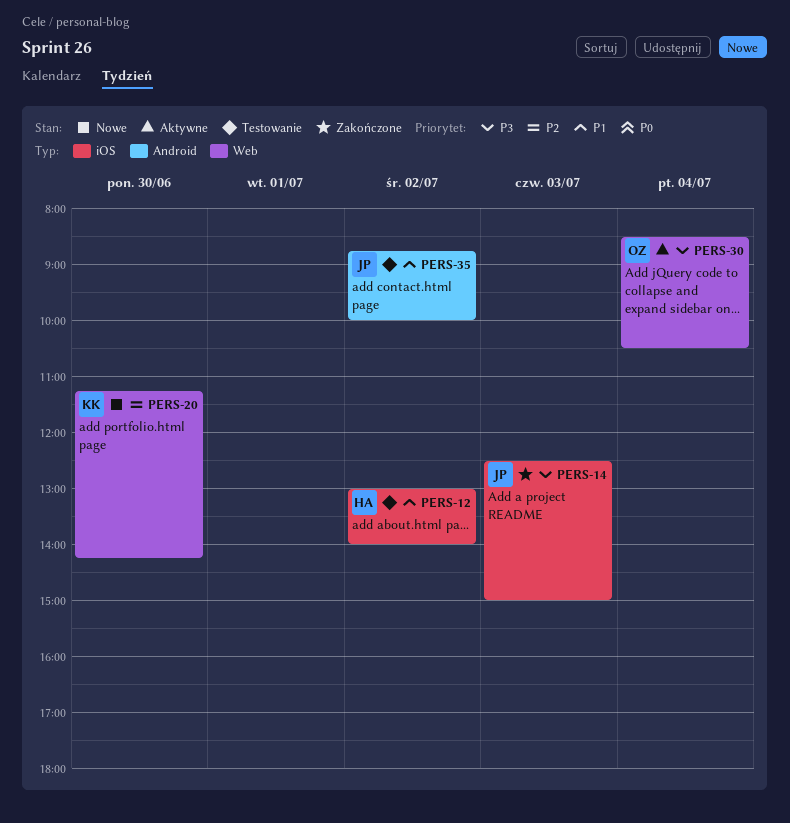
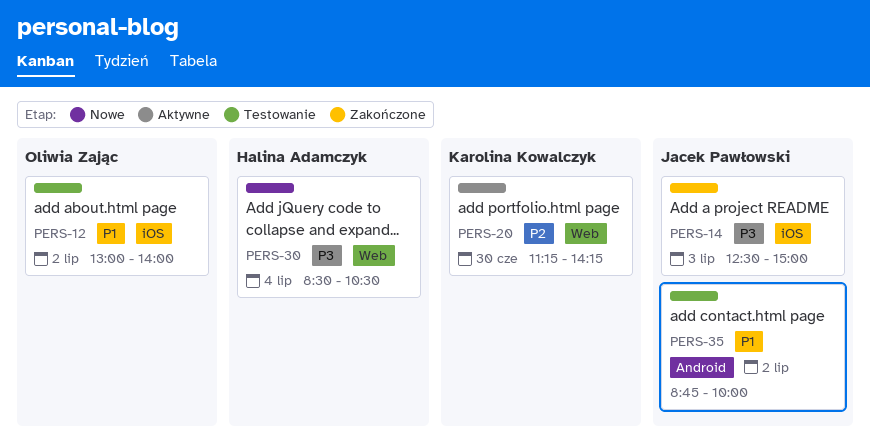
PERS-12, owner: Halina Adamczyk -> Oliwia Zając
PERS-20, status: Nowe -> Aktywne
PERS-30, status: Aktywne -> Nowe
PERS-30, owner: Oliwia Zając -> Halina Adamczyk

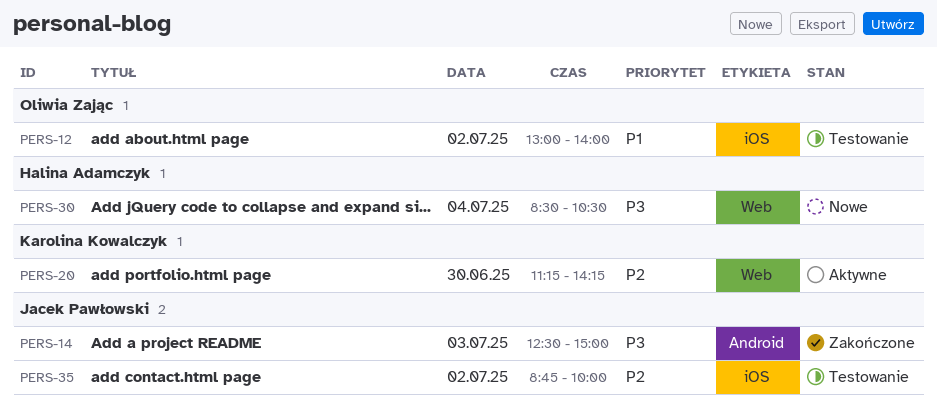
PERS-14, label: iOS -> Android
PERS-35, priority: P1 -> P2
PERS-35, label: Android -> iOS

